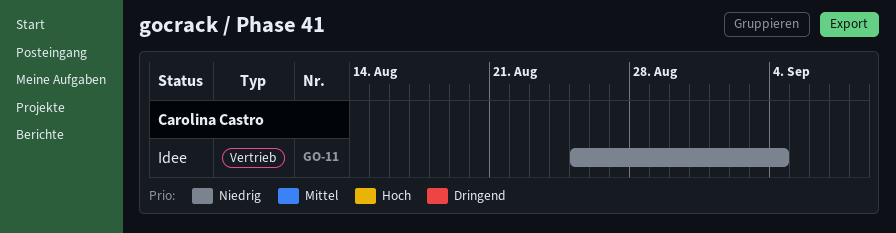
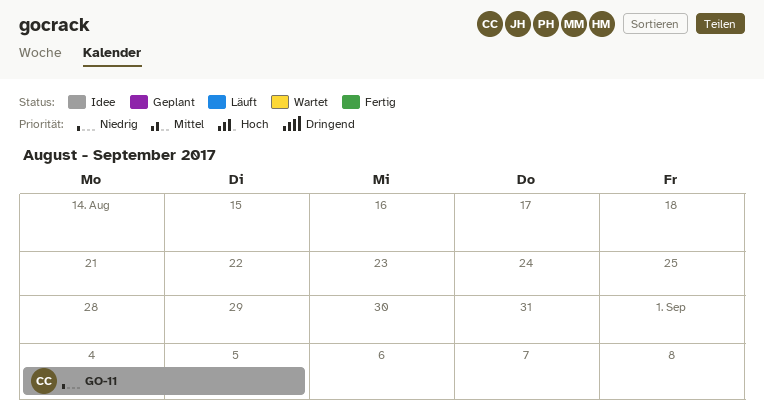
GO-11, start: Aug 25 -> Sep 4
GO-11, due: Sep 4 -> Sep 5

